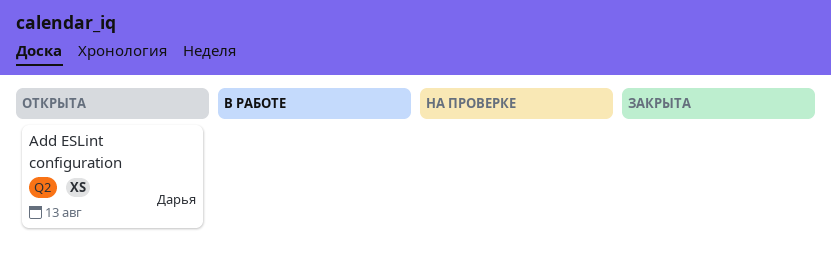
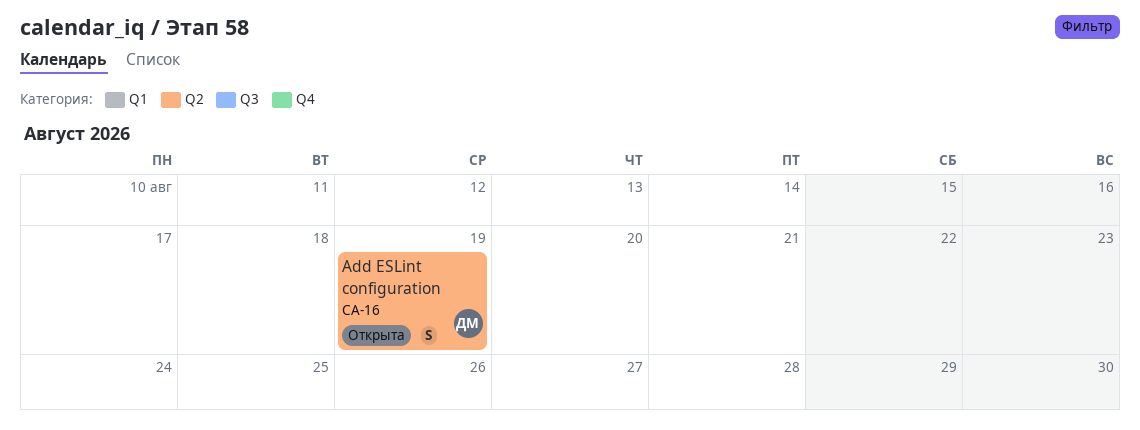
Add ESLint configuration, estimate: XS -> S
Add ESLint configuration, due: Aug 13 -> Aug 19

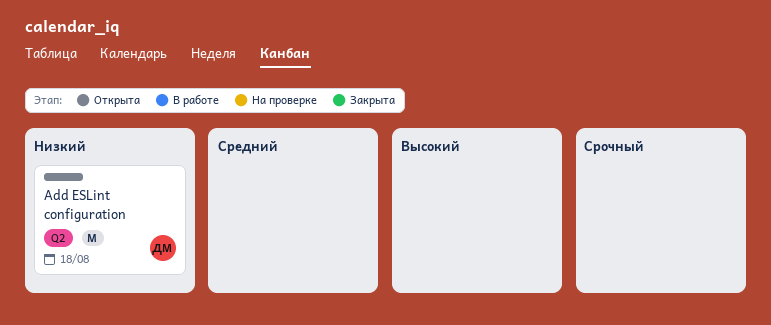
Add ESLint configuration, estimate: S -> M
Add ESLint configuration, due: Aug 19 -> Aug 18

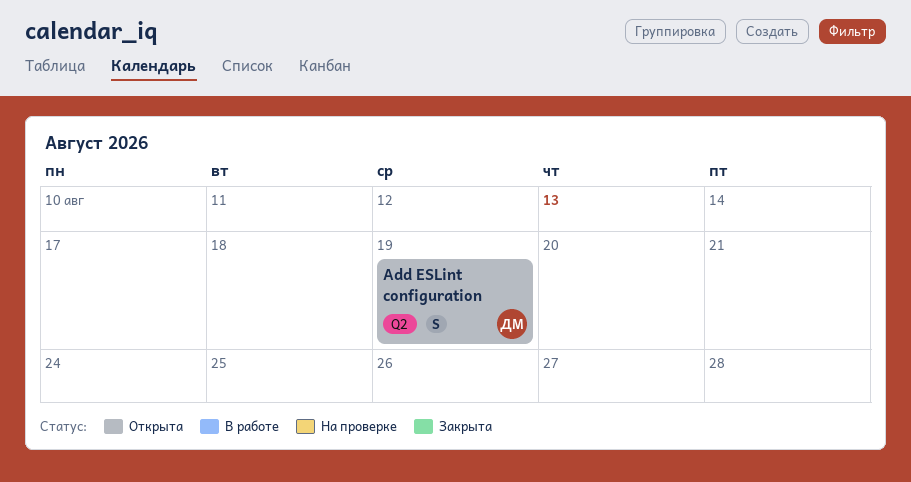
Add ESLint configuration, estimate: M -> S
Add ESLint configuration, due: Aug 18 -> Aug 19

